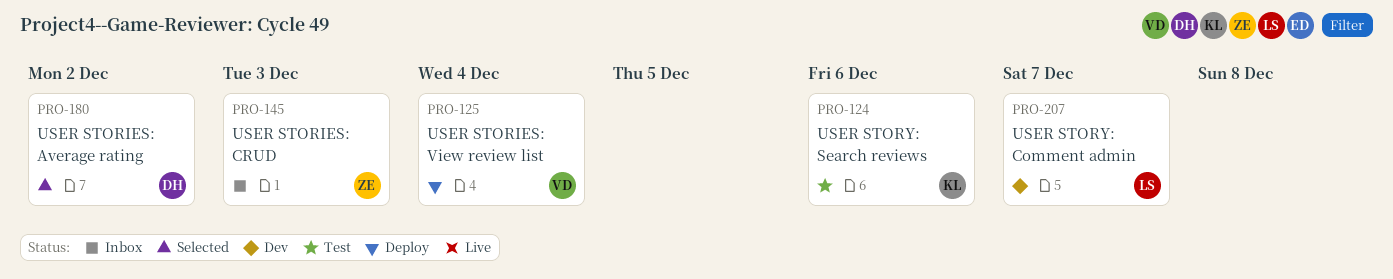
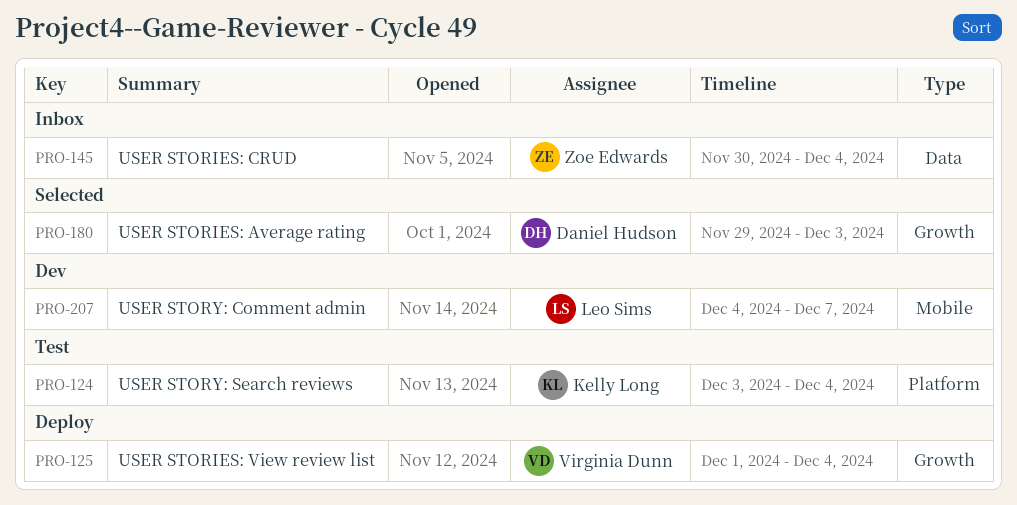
PRO-124, due: Dec 6 -> Dec 4
PRO-145, due: Dec 3 -> Dec 4
PRO-180, due: Dec 2 -> Dec 3

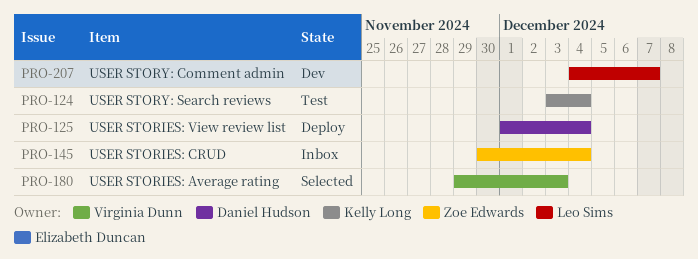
PRO-125, owner: Virginia Dunn -> Daniel Hudson
PRO-180, owner: Daniel Hudson -> Virginia Dunn

